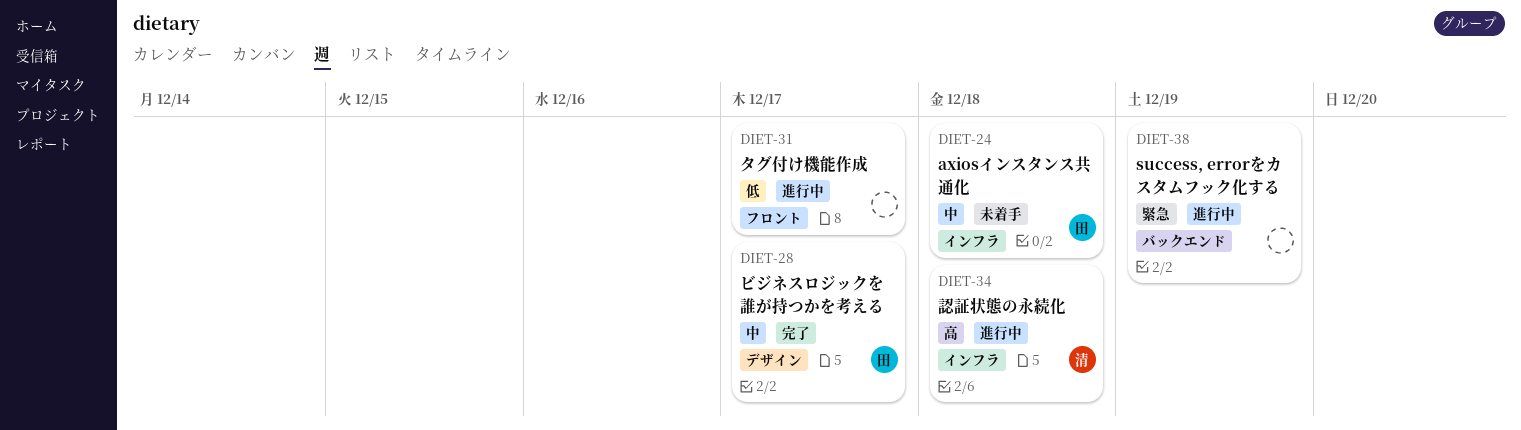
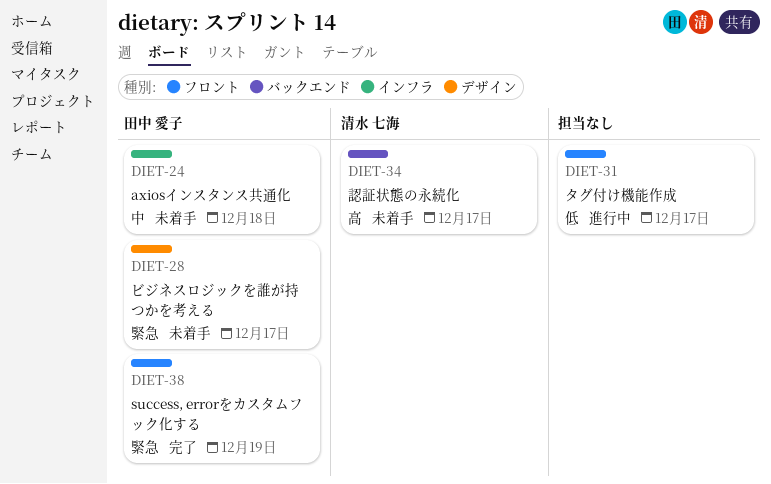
DIET-28, status: 完了 -> 未着手
DIET-28, priority: 中 -> 緊急
DIET-34, status: 進行中 -> 未着手
DIET-34, label: インフラ -> バックエンド
DIET-34, due: Dec 18 -> Dec 17
DIET-38, status: 進行中 -> 完了
DIET-38, owner: none -> 田中 愛子
DIET-38, label: バックエンド -> フロント

